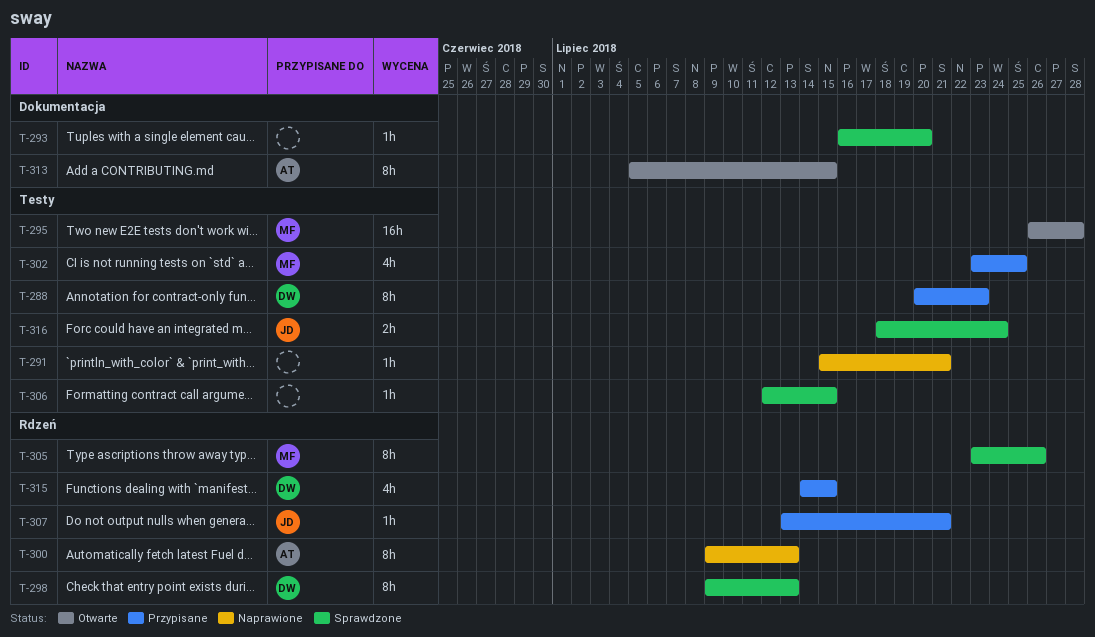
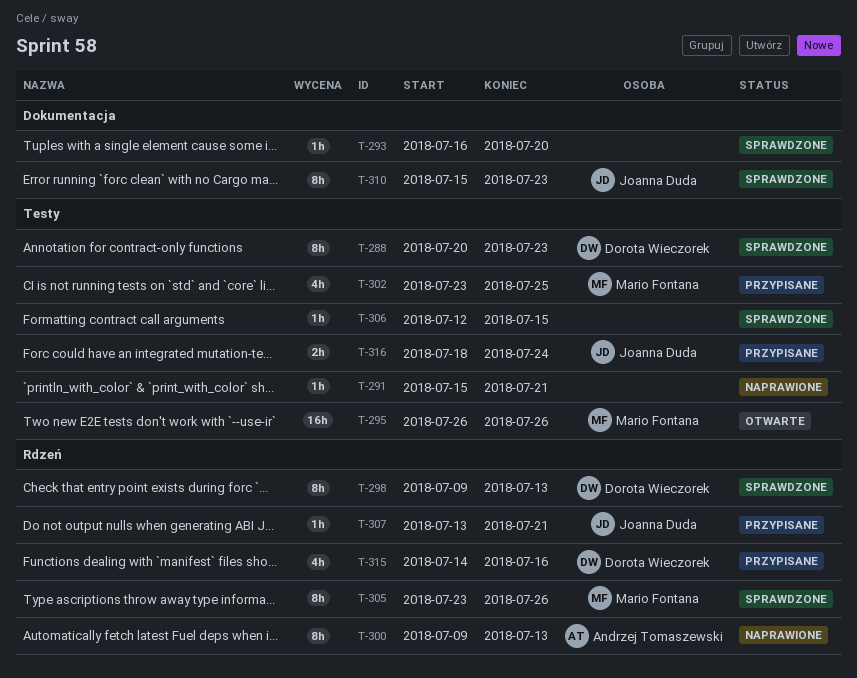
T-288, status: Przypisane -> Sprawdzone
T-295, due: Jul 28 -> Jul 26
T-310: none -> present
T-313: present -> none
T-315, due: Jul 15 -> Jul 16
T-316, status: Sprawdzone -> Przypisane

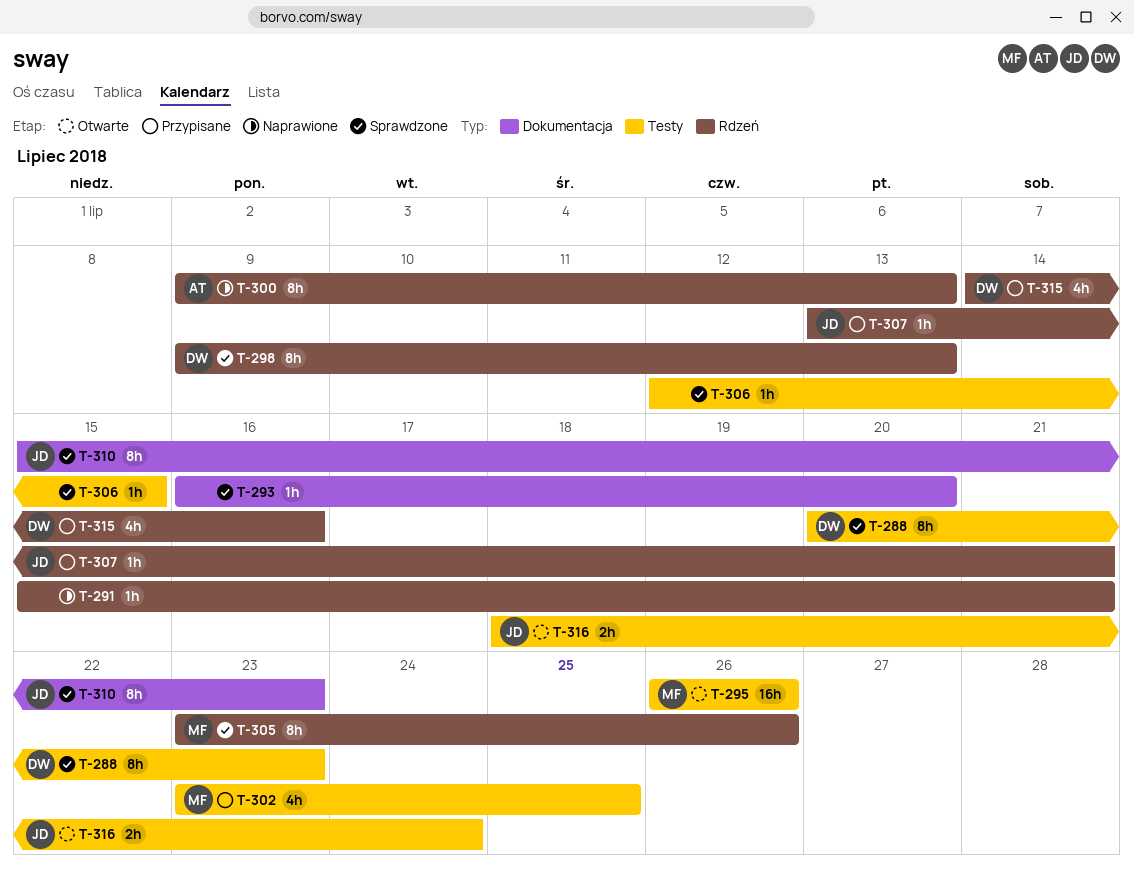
T-291, label: Testy -> Rdzeń
T-316, status: Przypisane -> Otwarte

